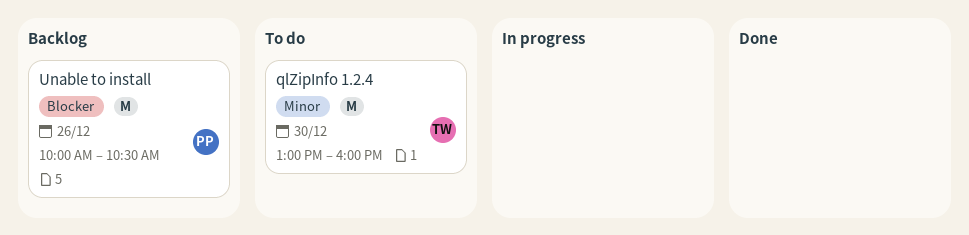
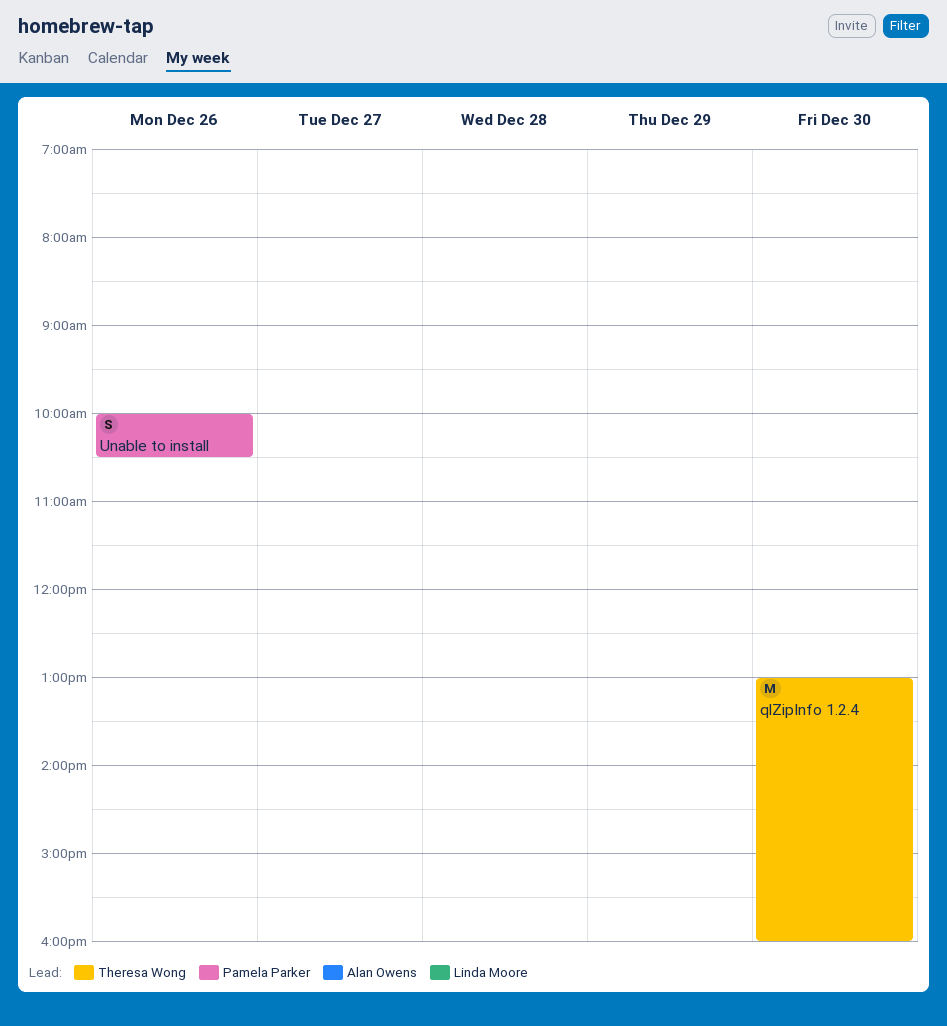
Unable to install, estimate: M -> S

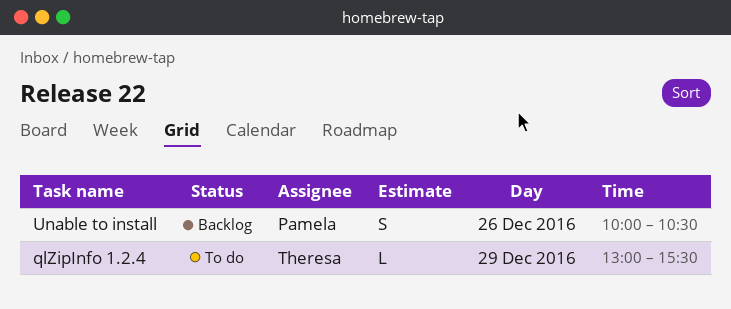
qlZipInfo 1.2.4, estimate: M -> L
qlZipInfo 1.2.4, day: Dec 30 -> Dec 29
qlZipInfo 1.2.4, ends: 16:00 -> 15:30

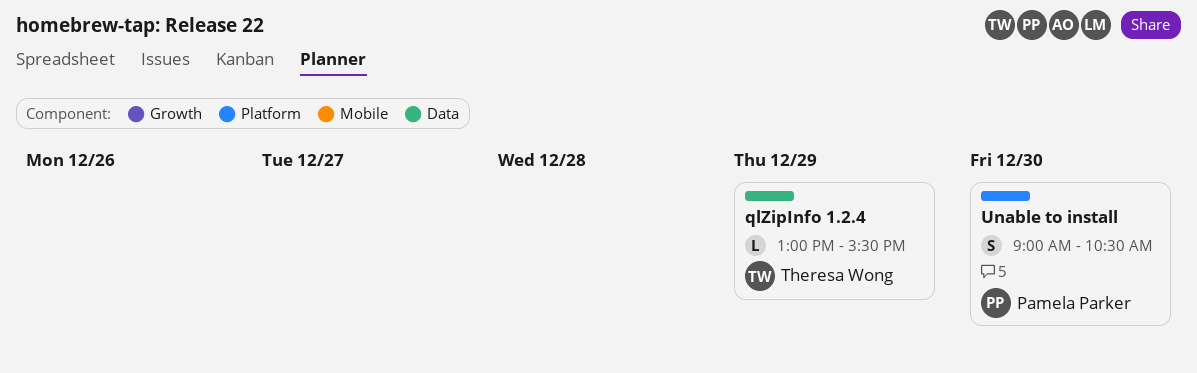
Unable to install, day: Dec 26 -> Dec 30
Unable to install, begins: 10:00 -> 09:00

